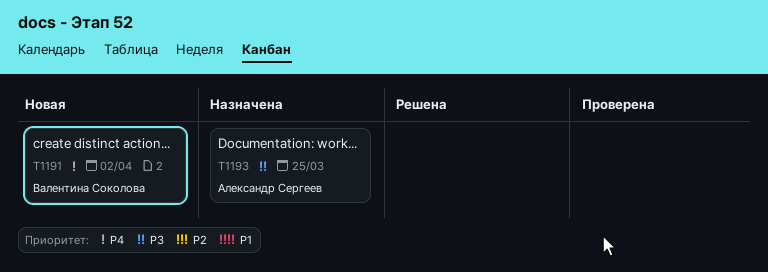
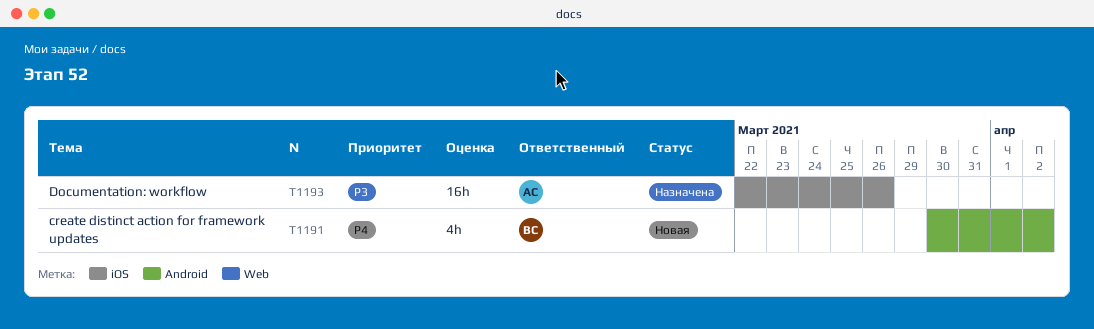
T1193, due: Mar 25 -> Mar 26

